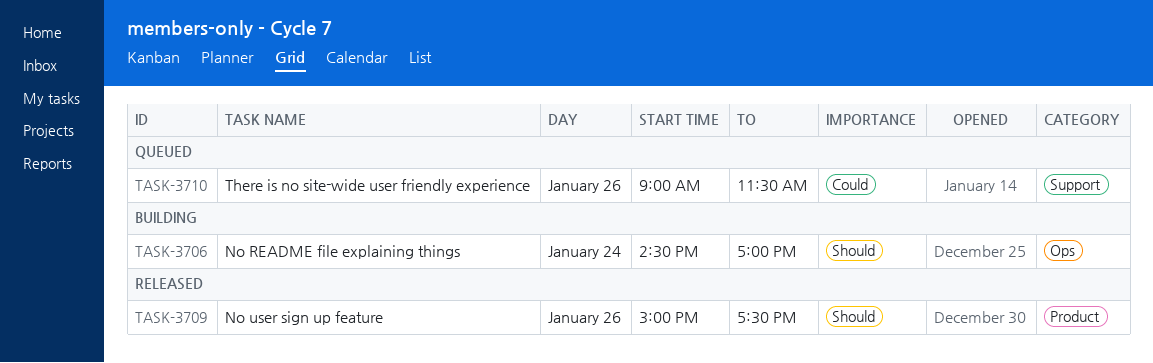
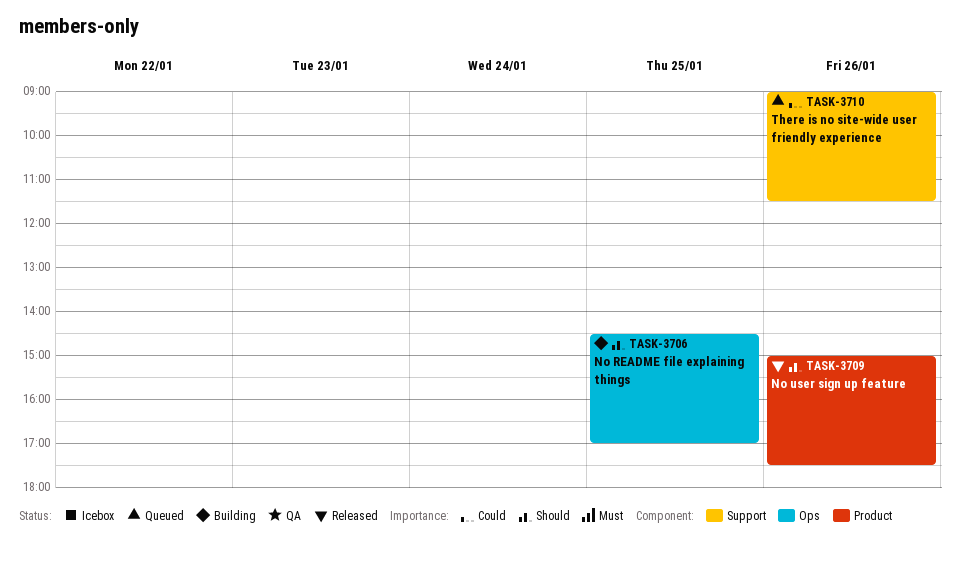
TASK-3706, day: Jan 24 -> Jan 25

